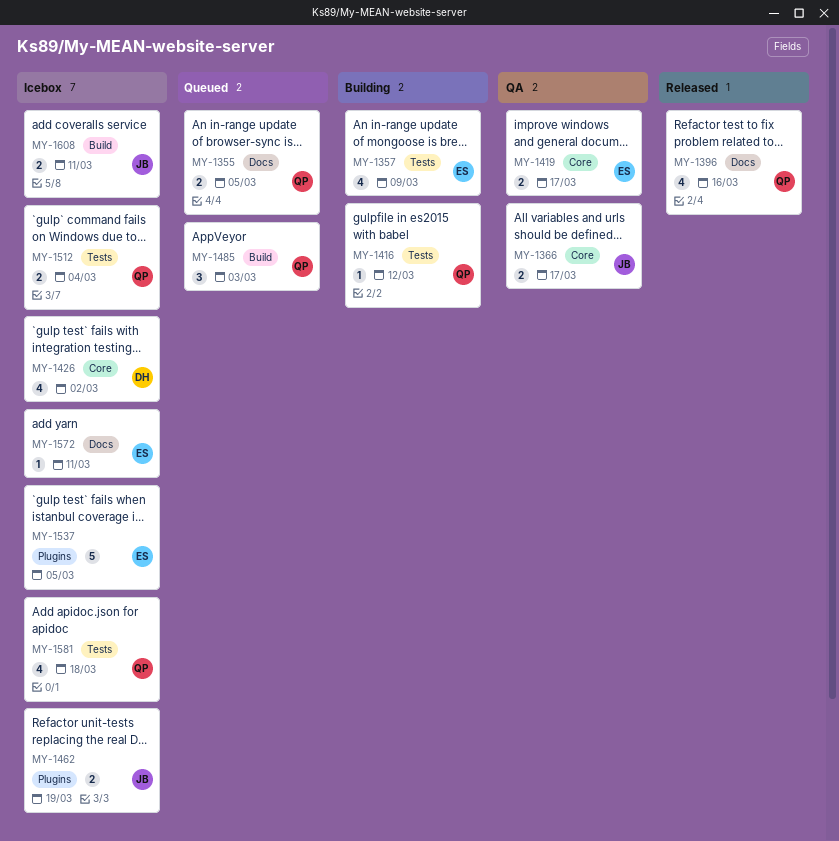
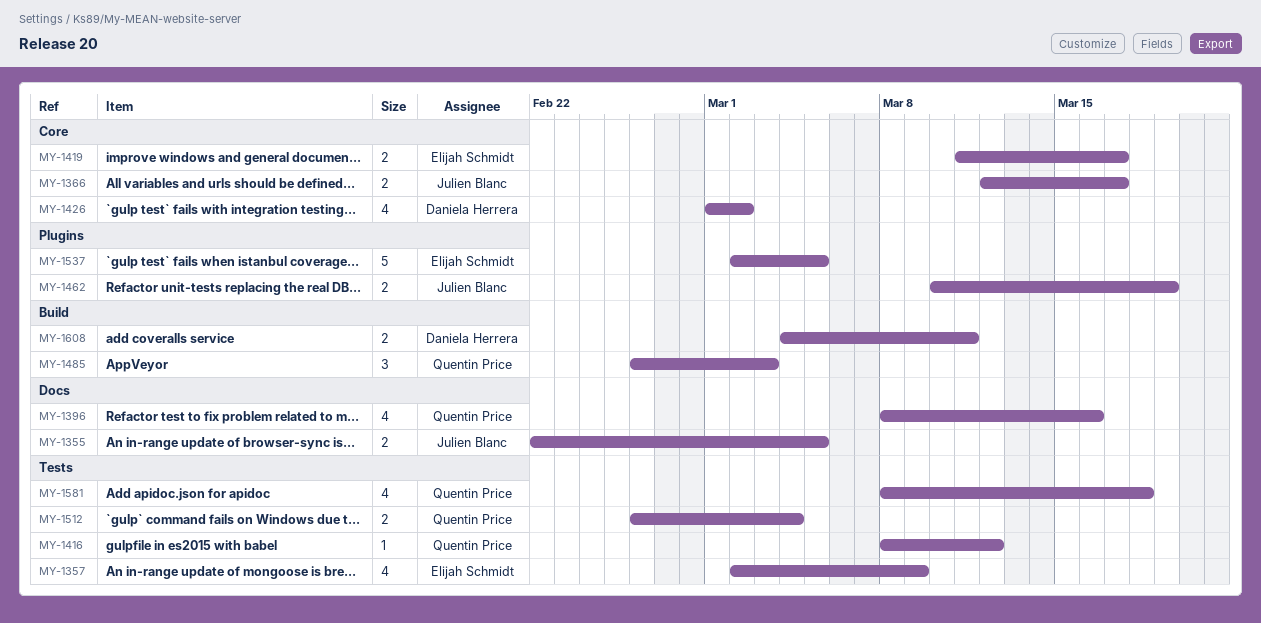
MY-1355, owner: Quentin Price -> Julien Blanc
MY-1572: present -> none
MY-1608, owner: Julien Blanc -> Daniela Herrera

